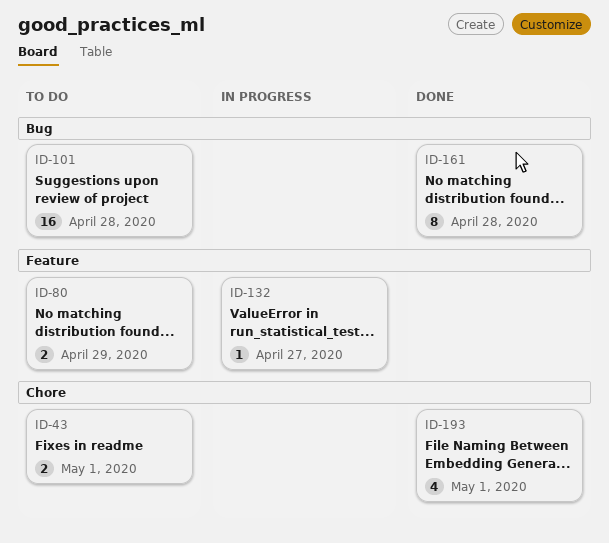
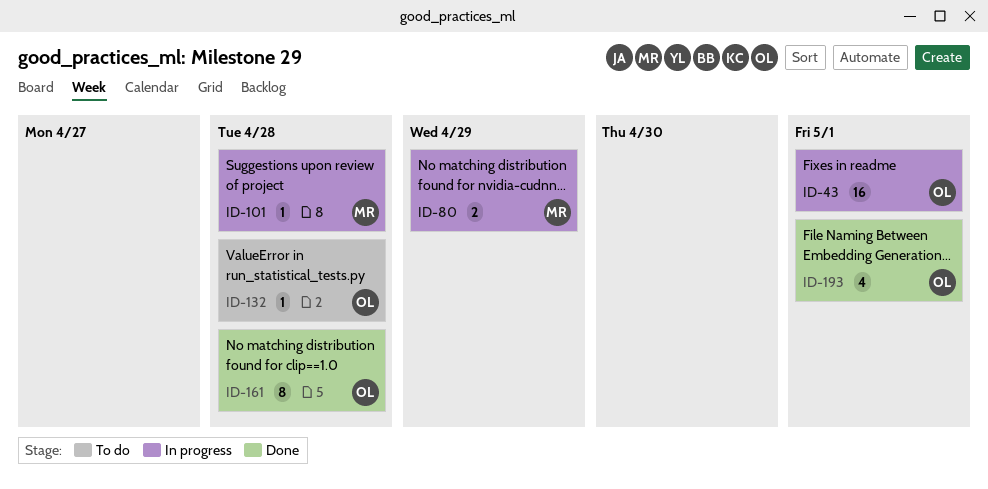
ID-43, status: To do -> In progress
ID-43, estimate: 2 -> 16
ID-80, status: To do -> In progress
ID-101, status: To do -> In progress
ID-101, estimate: 16 -> 1
ID-132, status: In progress -> To do
ID-132, due: Apr 27 -> Apr 28

